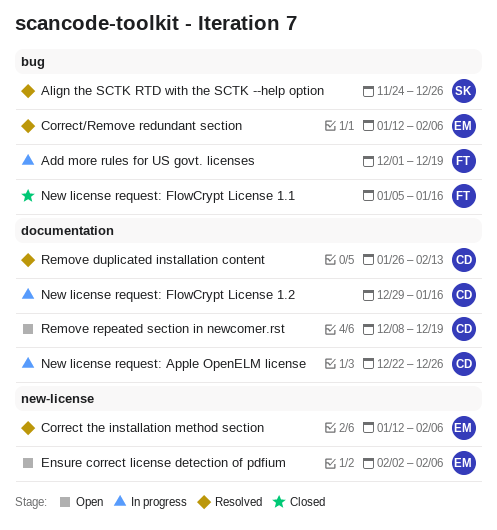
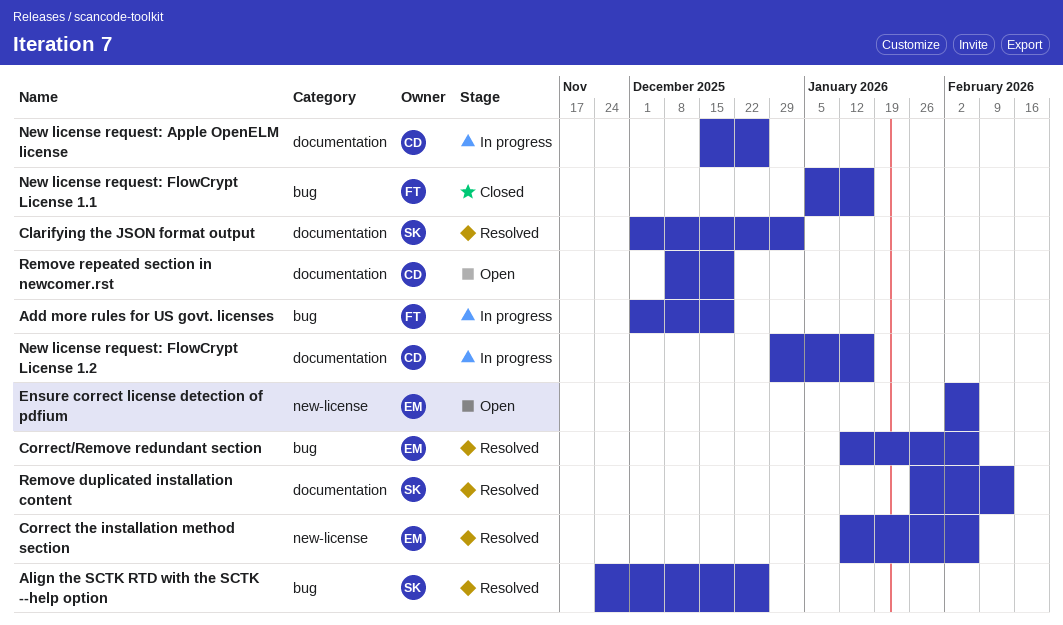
Clarifying the JSON format output: none -> present
New license request: Apple OpenELM license, start: Dec 22 -> Dec 15
Remove duplicated installation content, owner: CD -> SK

